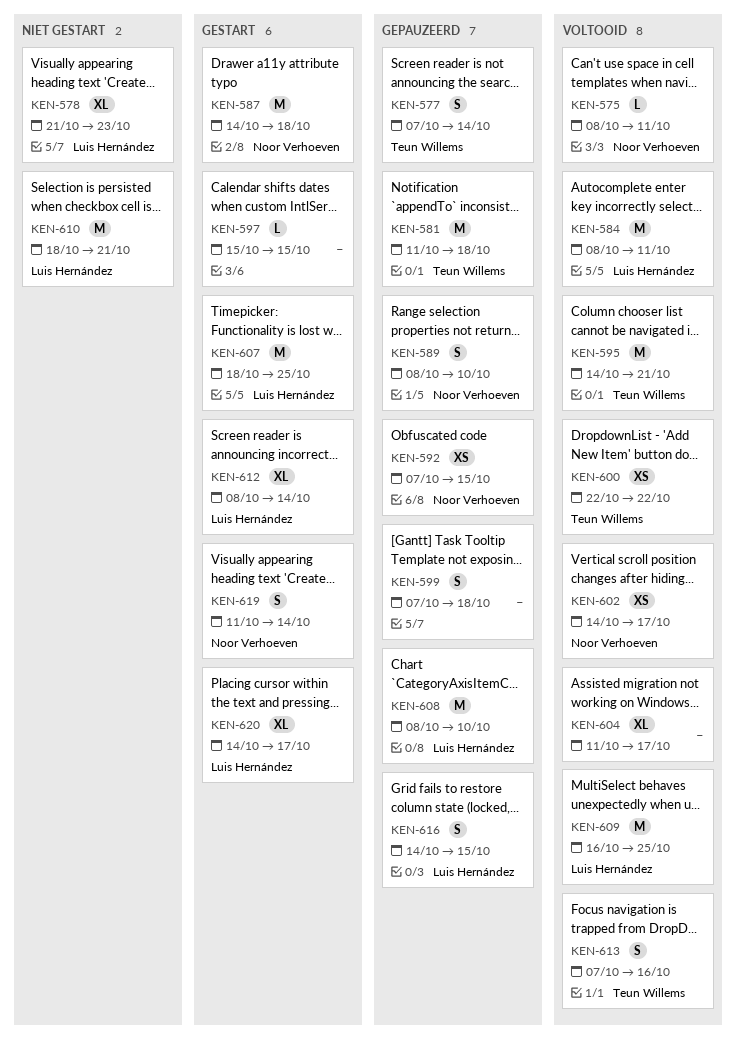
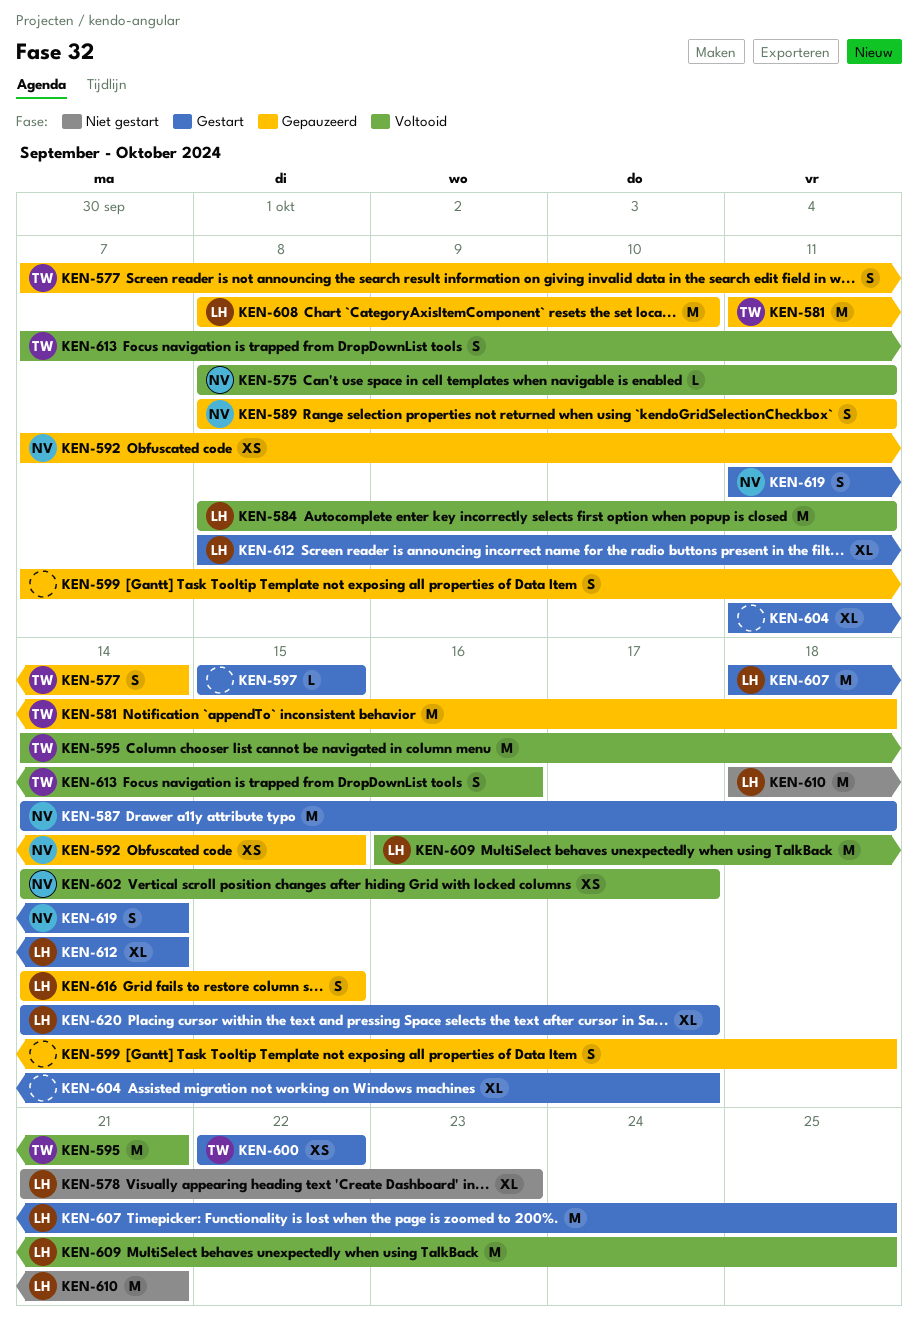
KEN-589, due: Oct 10 -> Oct 11
KEN-600, status: Voltooid -> Gestart
KEN-604, status: Voltooid -> Gestart

